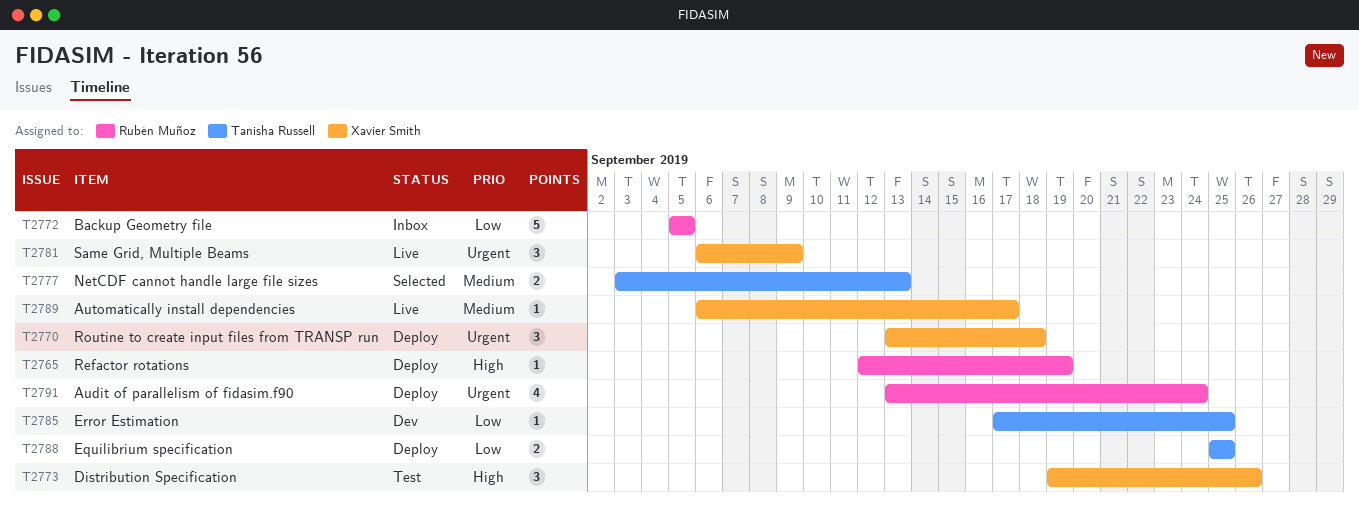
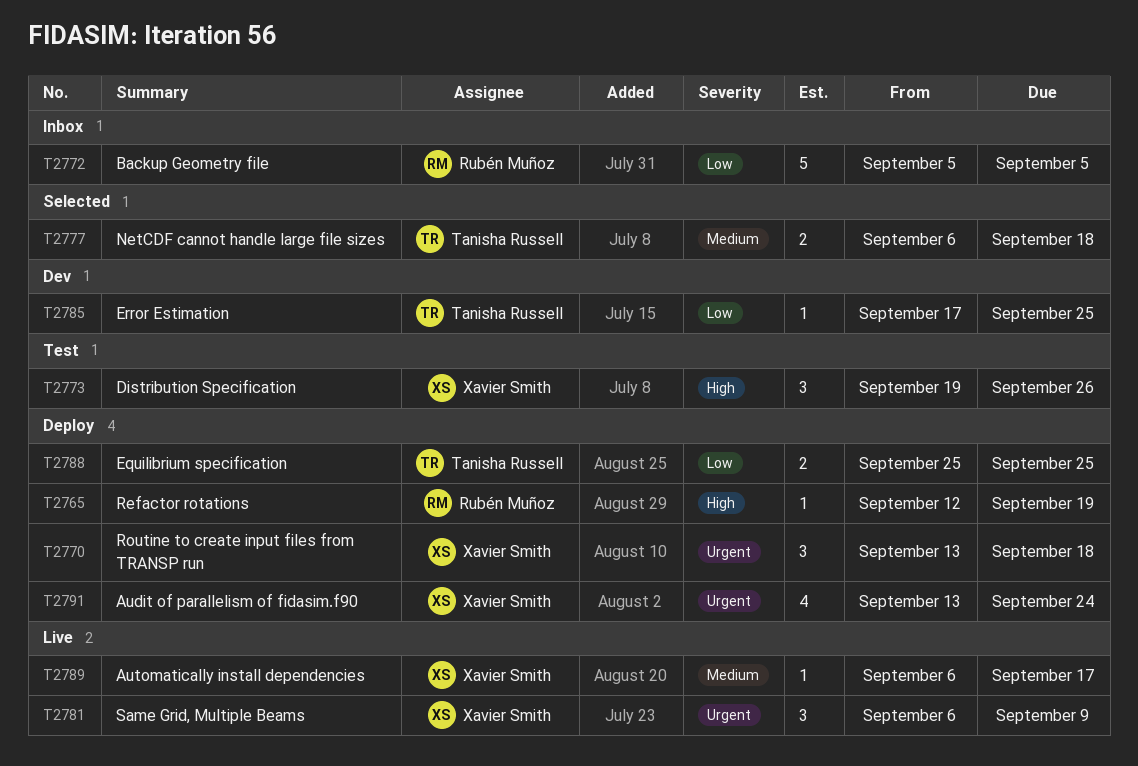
T2777, start: Sep 3 -> Sep 6
T2777, due: Sep 13 -> Sep 18
T2791, owner: Rubén Muñoz -> Xavier Smith

